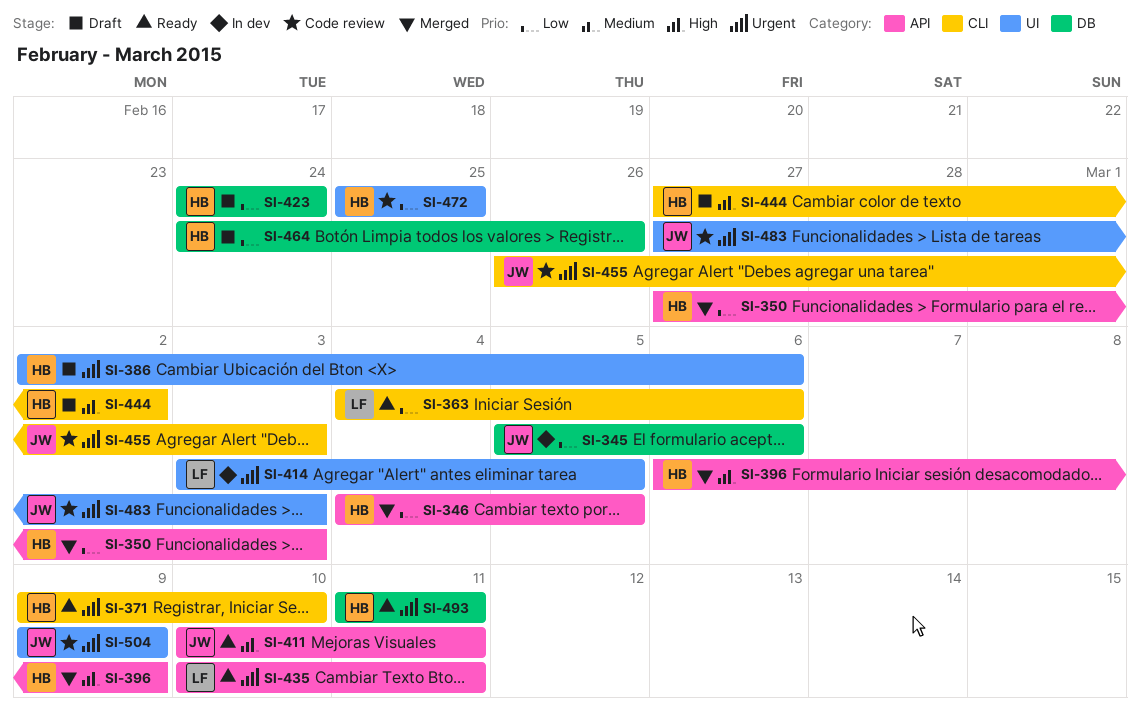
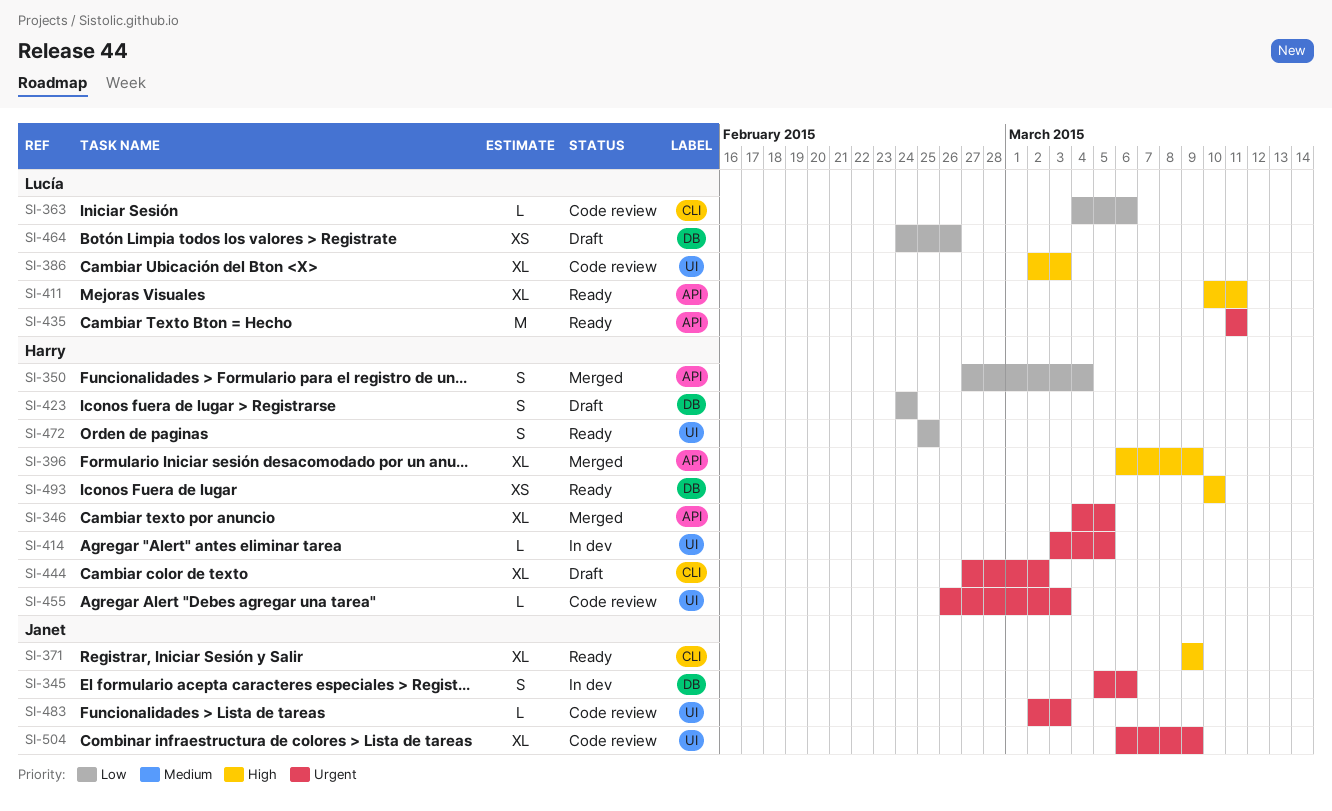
SI-345, priority: Low -> Urgent
SI-346, priority: Low -> Urgent
SI-350, due: Mar 3 -> Mar 4
SI-363, status: Ready -> Code review
SI-371, owner: Harry -> Janet
SI-371, priority: Urgent -> High
SI-371, due: Mar 10 -> Mar 9
SI-386, status: Draft -> Code review
SI-386, owner: Harry -> Lucía
SI-386, priority: Urgent -> High
SI-386, due: Mar 6 -> Mar 3
SI-411, owner: Janet -> Lucía
SI-414, owner: Lucía -> Harry
SI-435, start: Mar 10 -> Mar 11
SI-444, priority: High -> Urgent
SI-455, owner: Janet -> Harry
SI-455, label: CLI -> UI
SI-464, owner: Harry -> Lucía
SI-472, status: Code review -> Ready
SI-483, start: Feb 27 -> Mar 2
SI-493, priority: Urgent -> High
SI-493, start: Mar 11 -> Mar 10
SI-493, due: Mar 11 -> Mar 10
SI-504, start: Mar 9 -> Mar 6

